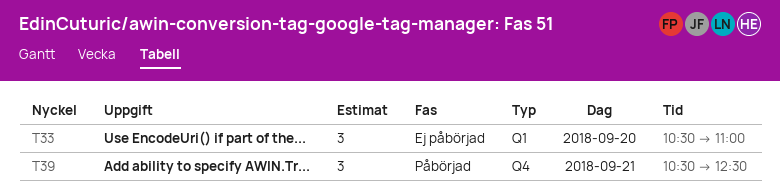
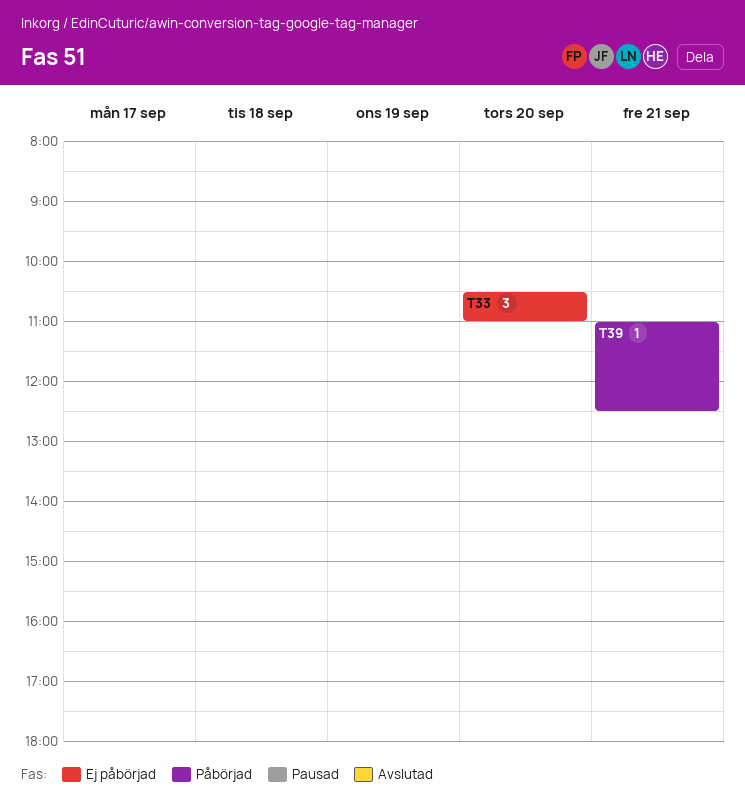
T39, estimate: 3 -> 1
T39, begins: 10:30 -> 11:00

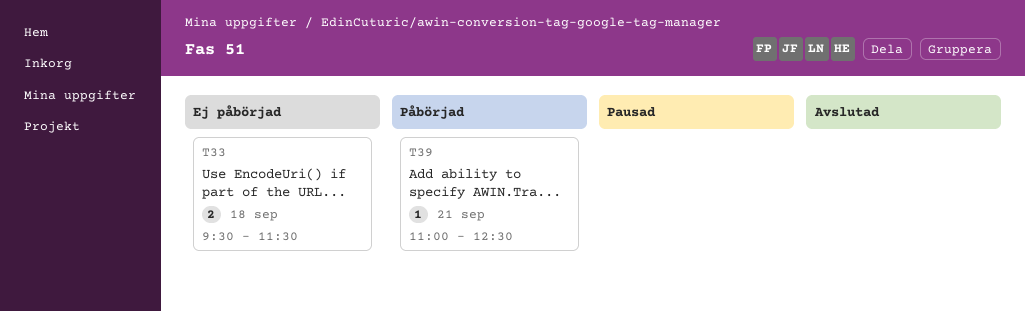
T33, estimate: 3 -> 2
T33, day: Sep 20 -> Sep 18
T33, begins: 10:30 -> 09:30
T33, ends: 11:00 -> 11:30

